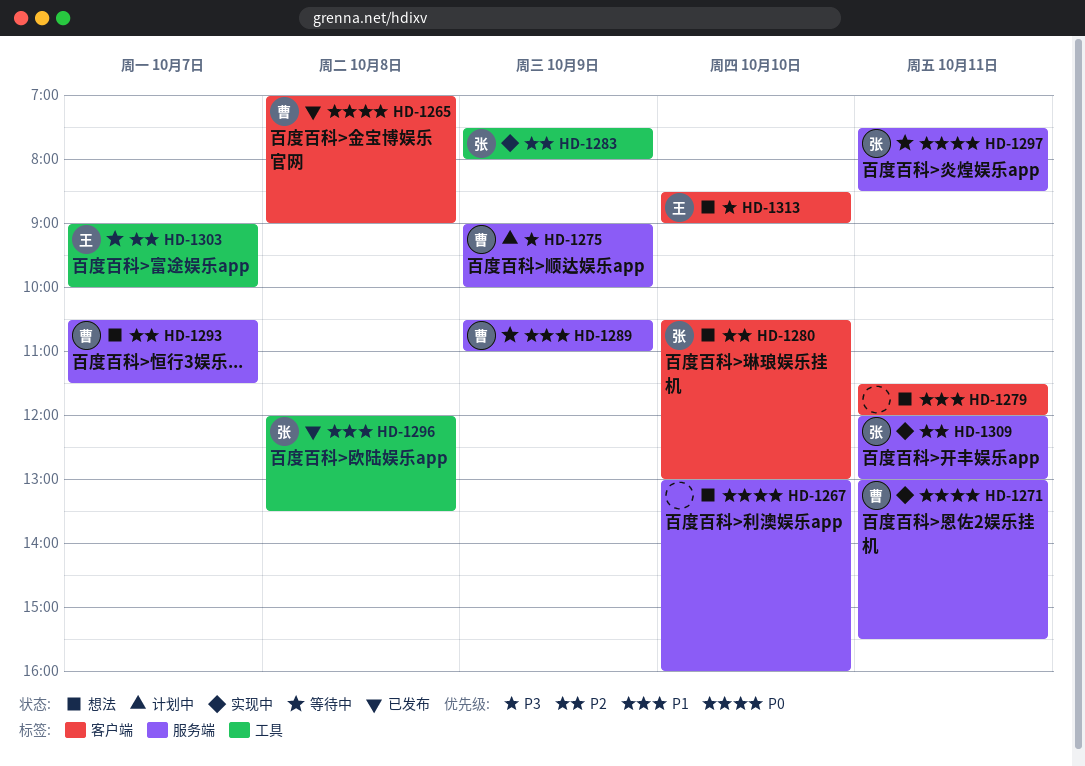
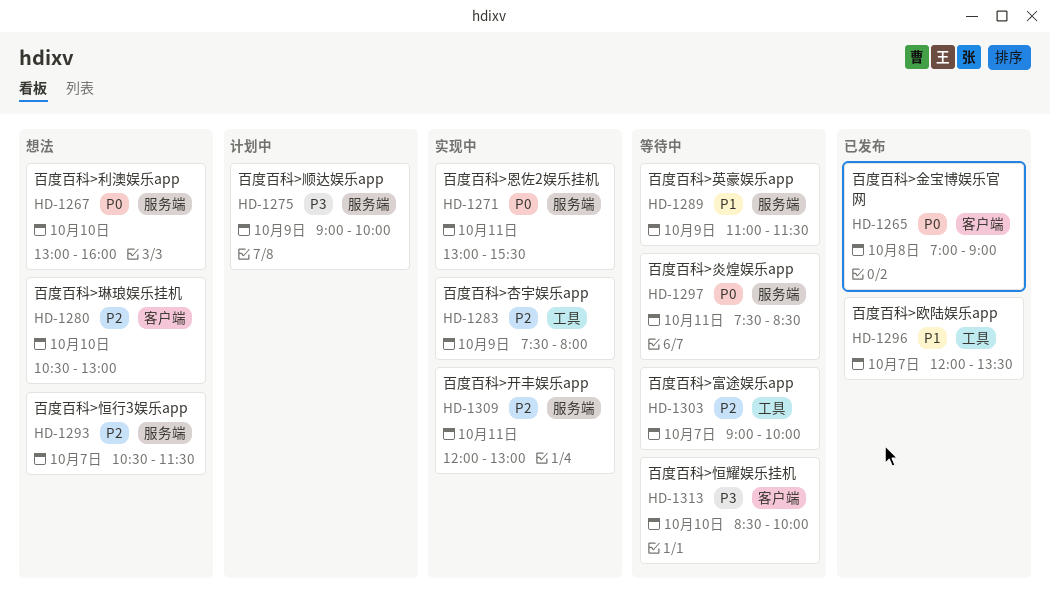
HD-1279: present -> none
HD-1289, begins: 10:30 -> 11:00
HD-1289, ends: 11:00 -> 11:30
HD-1296, day: Oct 8 -> Oct 7
HD-1313, status: 想法 -> 等待中
HD-1313, ends: 09:00 -> 10:00

